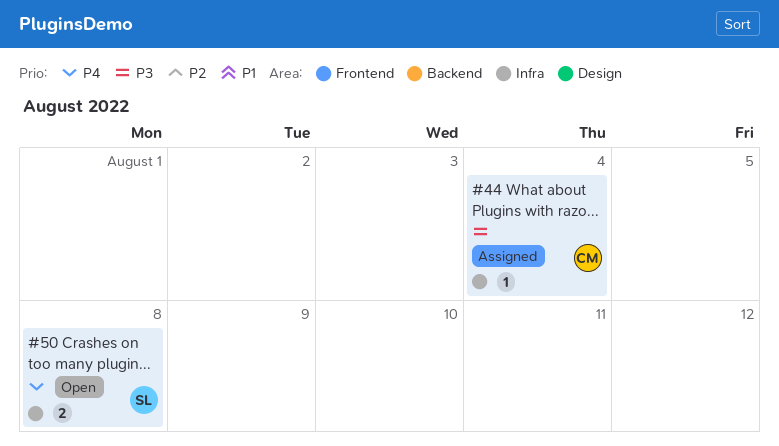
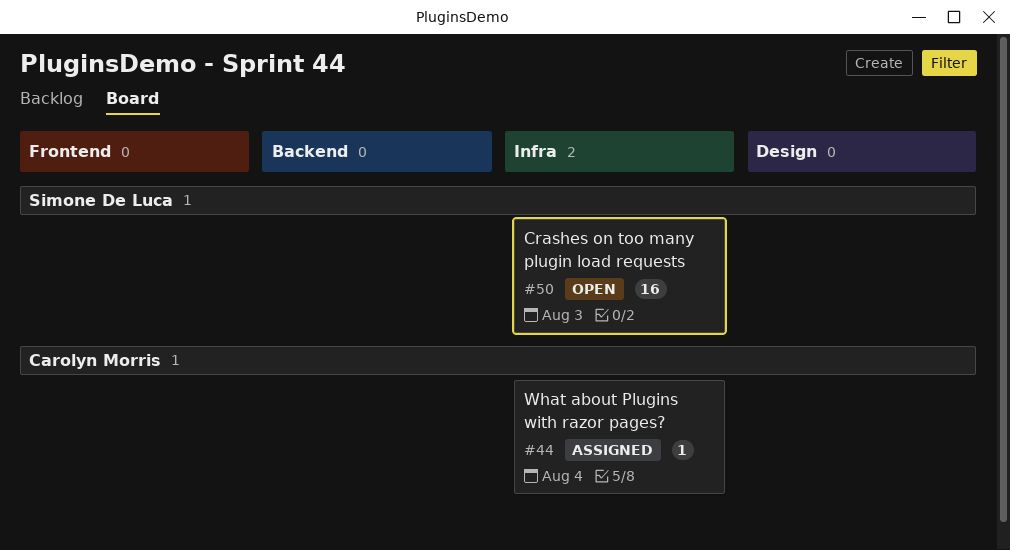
#50, estimate: 2 -> 16
#50, due: Aug 8 -> Aug 3

